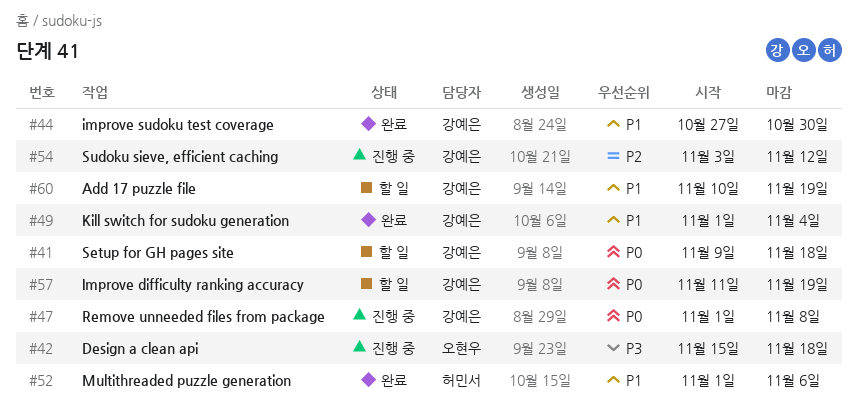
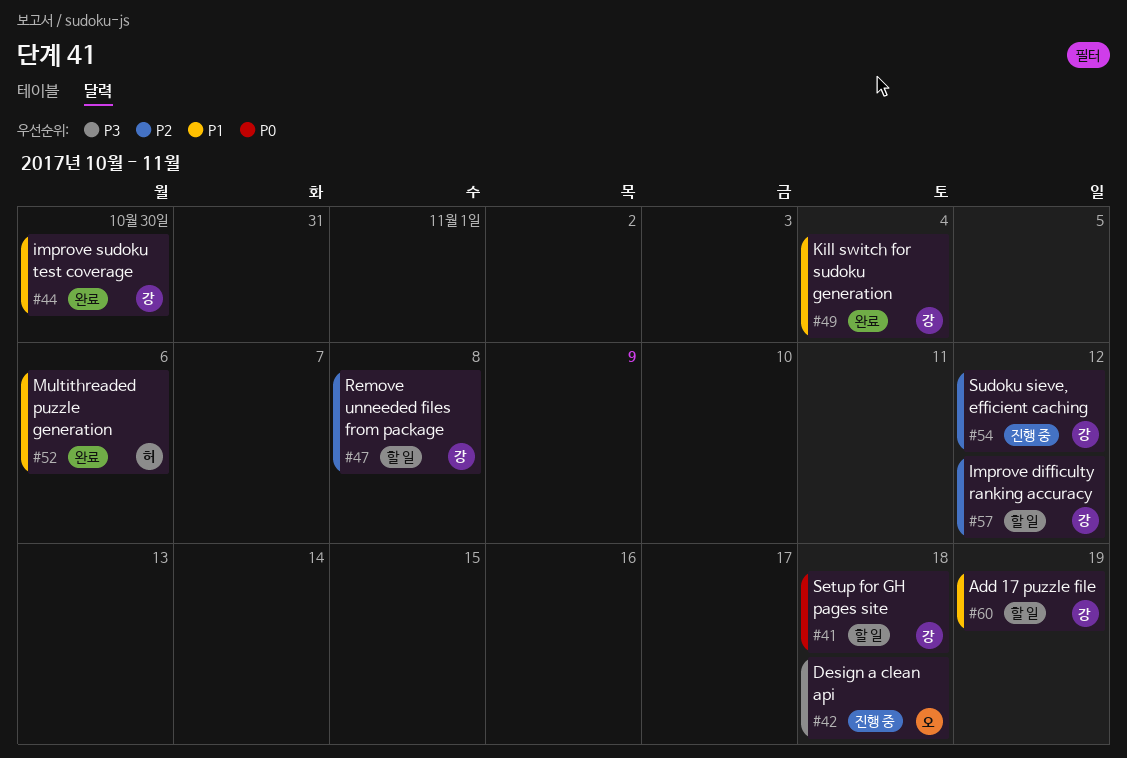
#47, status: 진행 중 -> 할 일
#47, priority: P0 -> P2
#57, priority: P0 -> P2
#57, due: Nov 19 -> Nov 12

